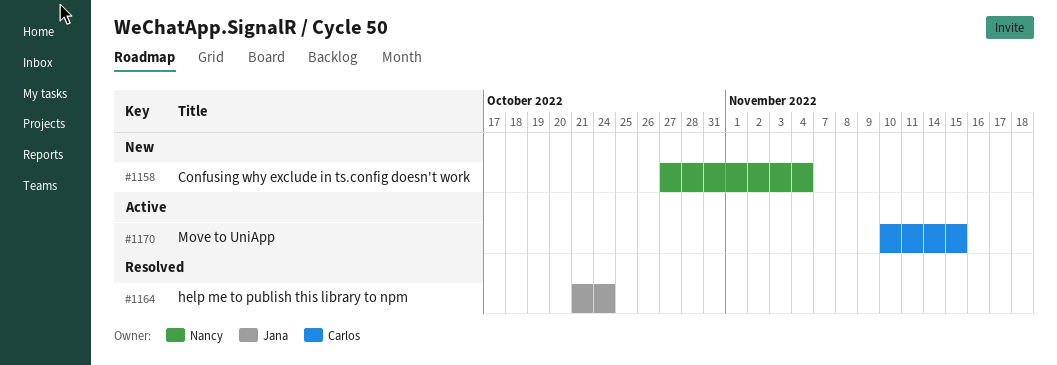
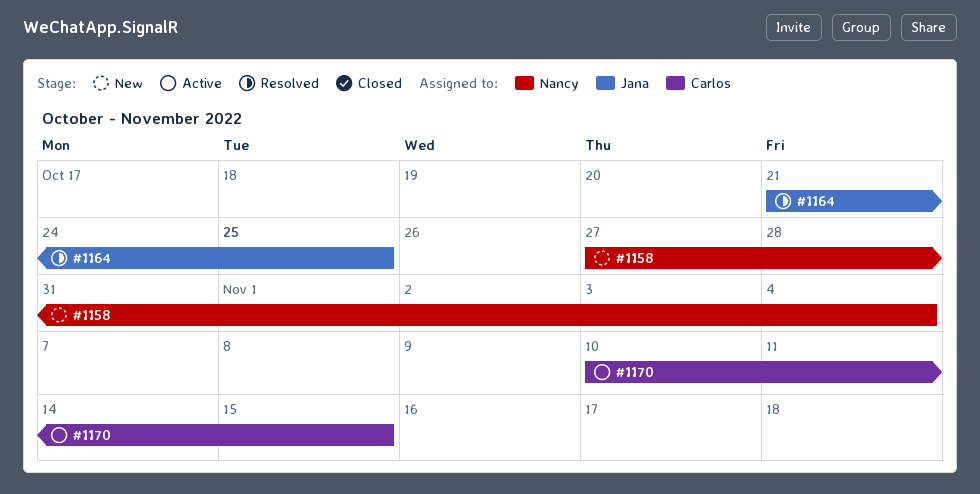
#1164, due: Oct 24 -> Oct 25

